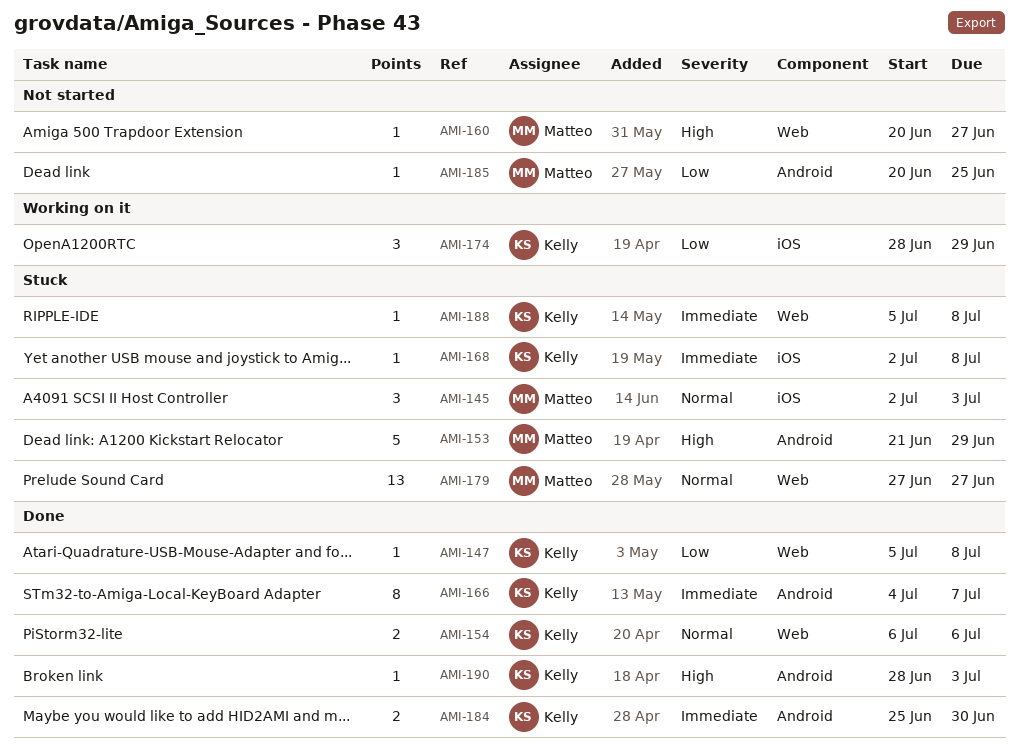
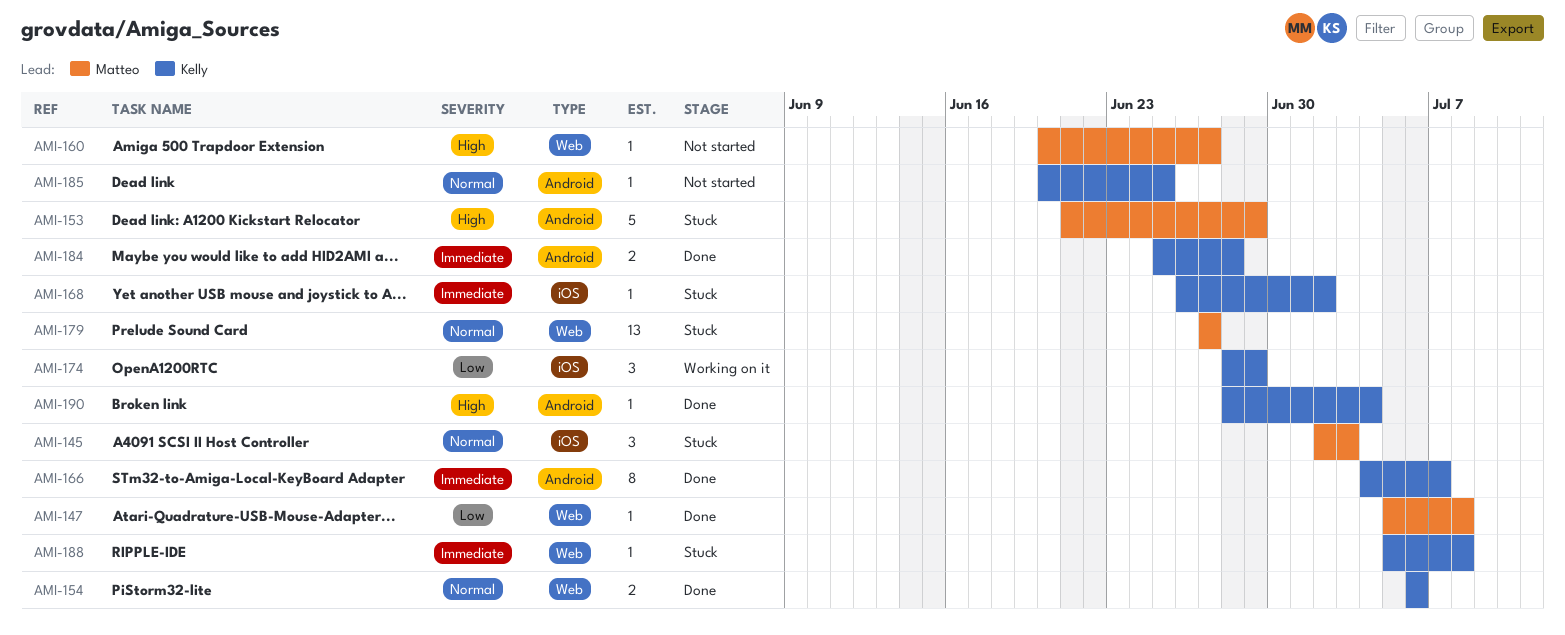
AMI-147, owner: Kelly -> Matteo
AMI-168, start: Jul 2 -> Jun 26
AMI-168, due: Jul 8 -> Jul 2
AMI-184, due: Jun 30 -> Jun 28
AMI-185, owner: Matteo -> Kelly
AMI-185, priority: Low -> Normal
AMI-190, due: Jul 3 -> Jul 4

